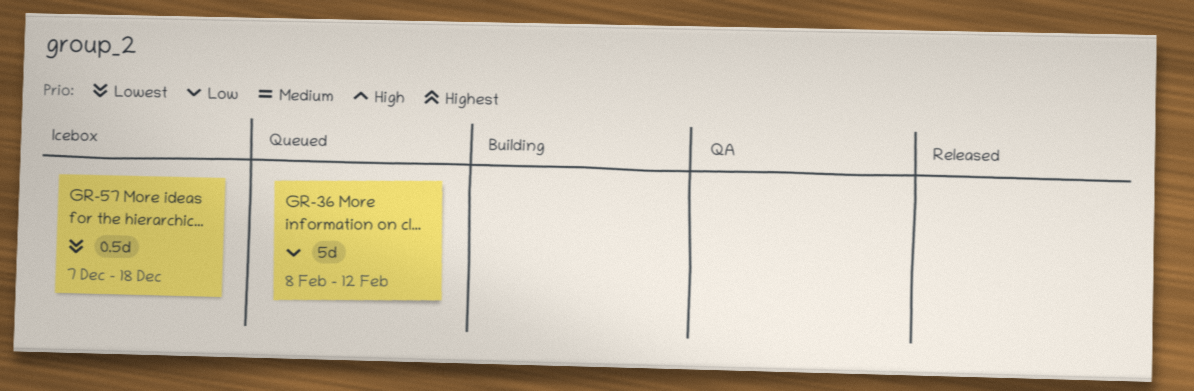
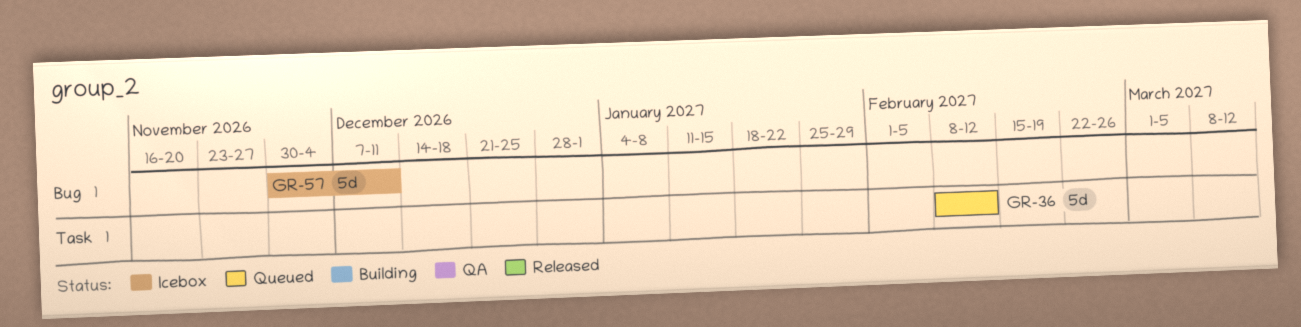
GR-57, estimate: 0.5d -> 5d
GR-57, start: Dec 7 -> Nov 30
GR-57, due: Dec 18 -> Dec 11

